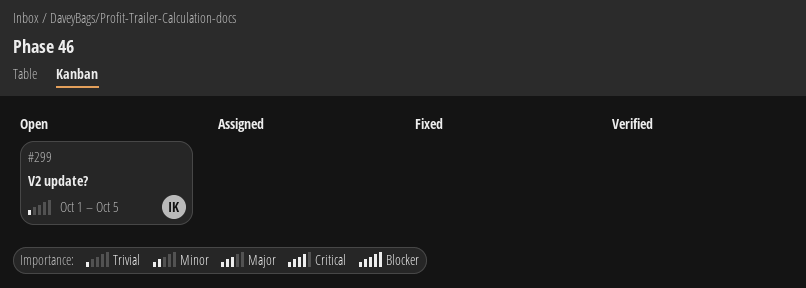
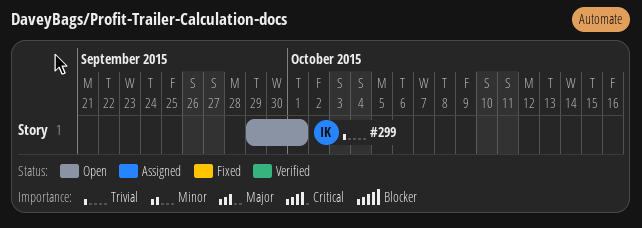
#299, start: Oct 1 -> Sep 29
#299, due: Oct 5 -> Oct 1

